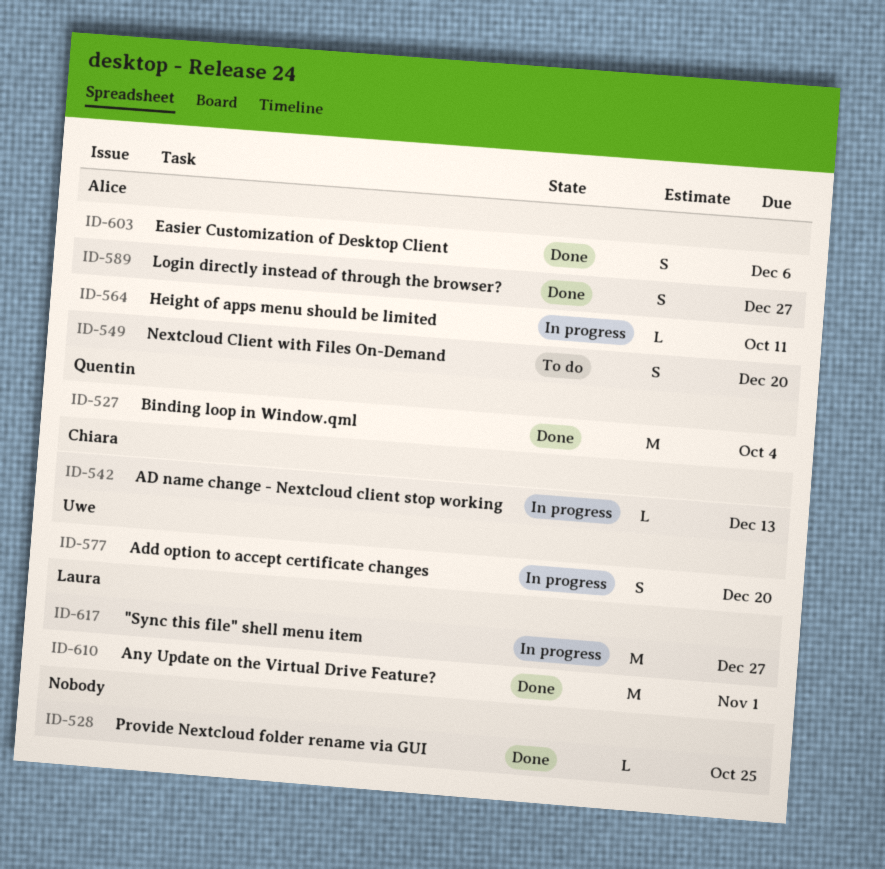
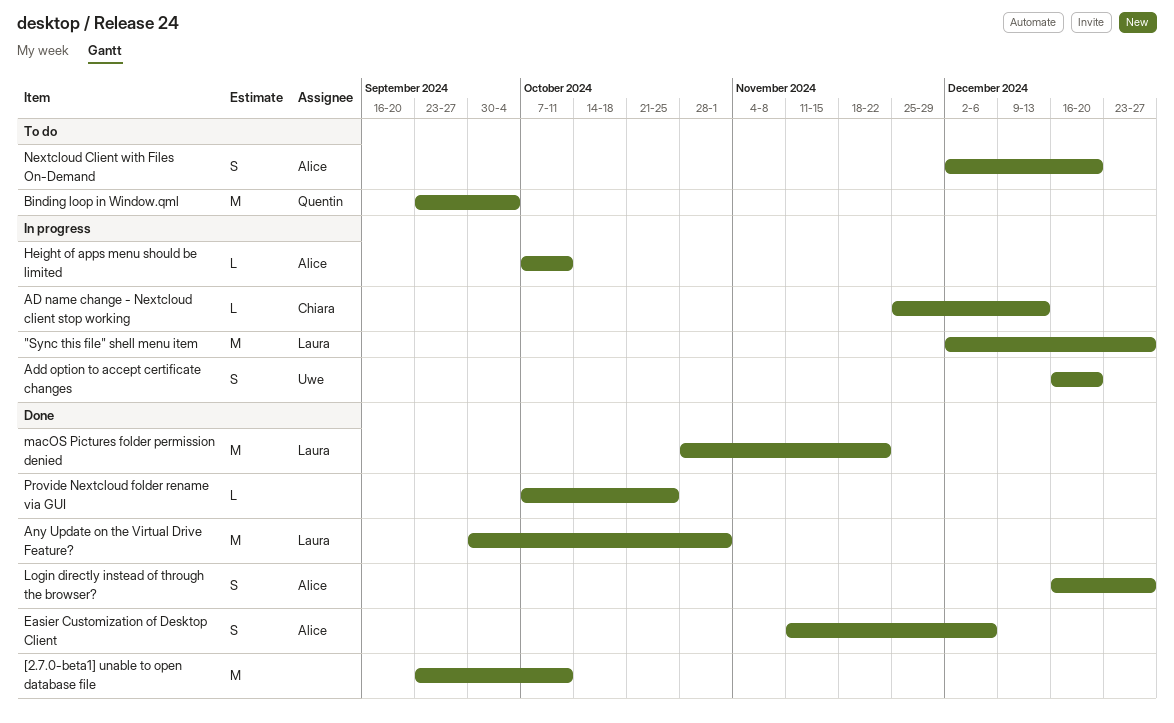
[2.7.0-beta1] unable to open database file: none -> present
Binding loop in Window.qml, status: Done -> To do
macOS Pictures folder permission denied: none -> present

